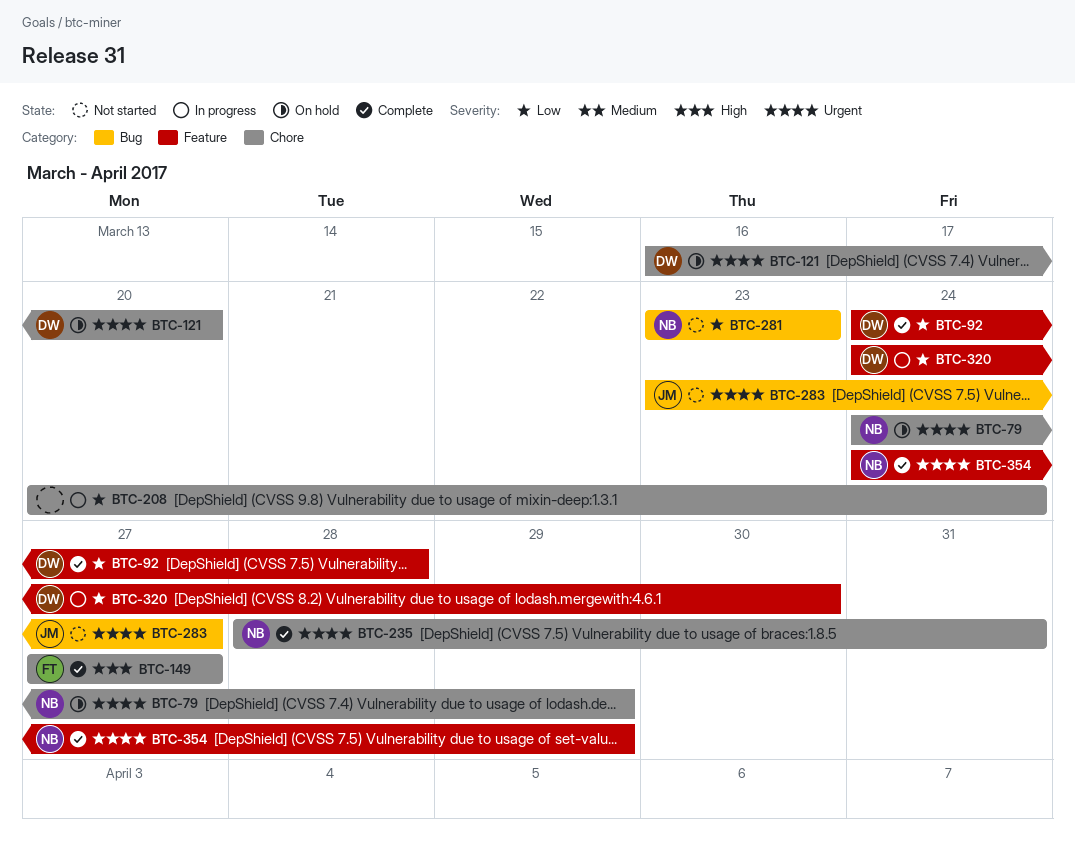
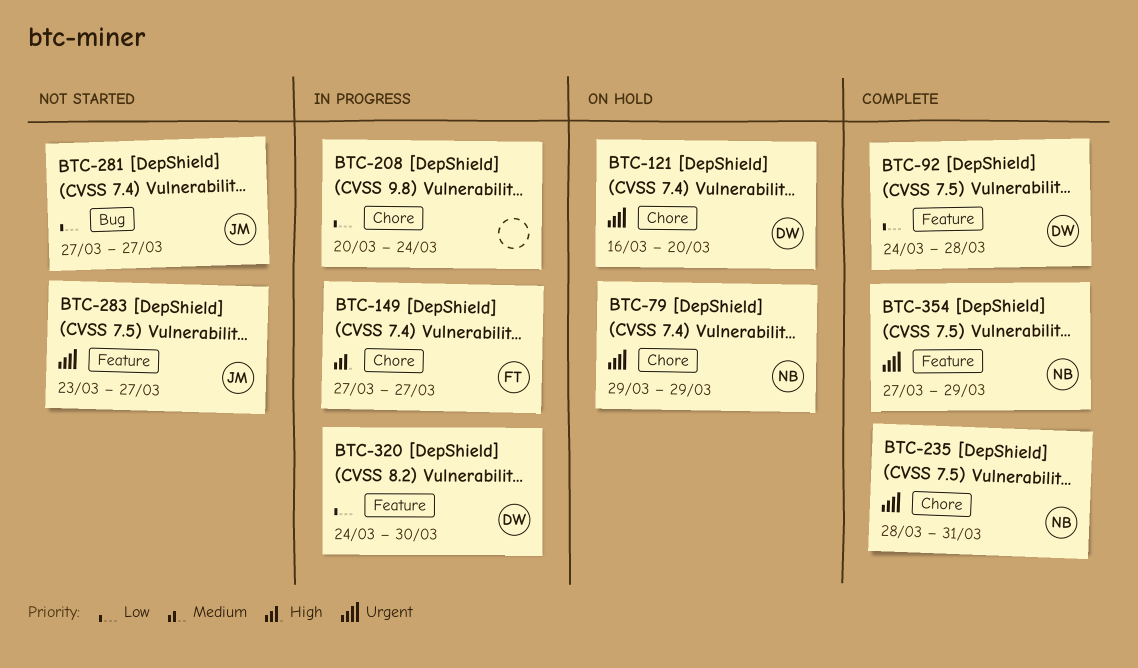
BTC-79, start: Mar 24 -> Mar 29
BTC-149, status: Complete -> In progress
BTC-281, owner: NB -> JM
BTC-281, start: Mar 23 -> Mar 27
BTC-281, due: Mar 23 -> Mar 27
BTC-283, label: Bug -> Feature
BTC-354, start: Mar 24 -> Mar 27

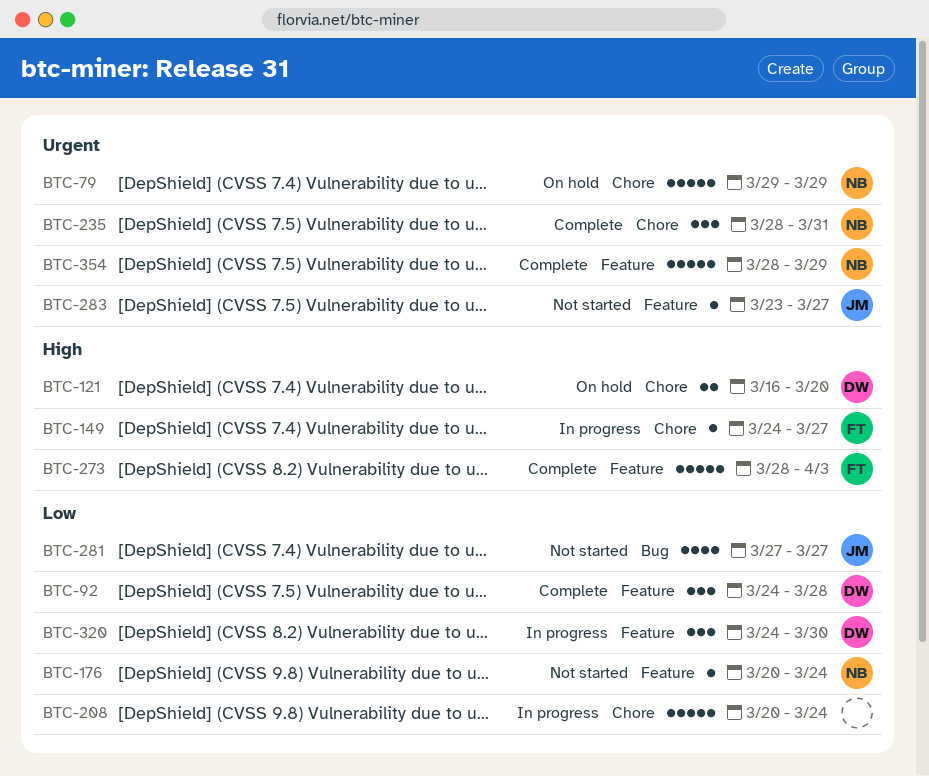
BTC-121, priority: Urgent -> High
BTC-149, start: Mar 27 -> Mar 24
BTC-176: none -> present
BTC-273: none -> present
BTC-354, start: Mar 27 -> Mar 28

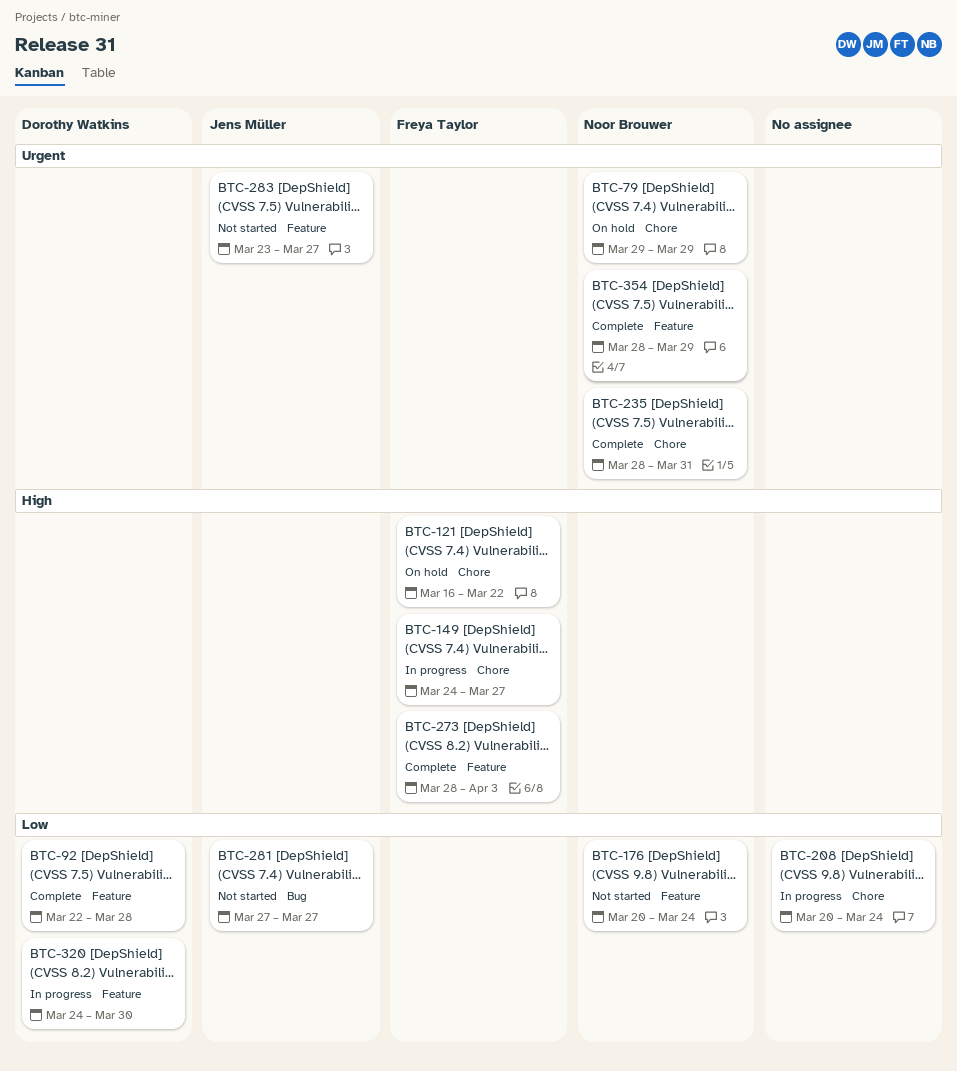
BTC-92, start: Mar 24 -> Mar 22
BTC-121, owner: Dorothy Watkins -> Freya Taylor
BTC-121, due: Mar 20 -> Mar 22

